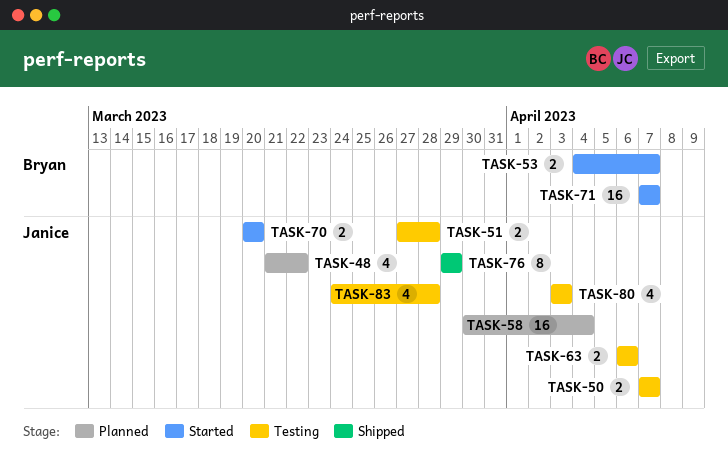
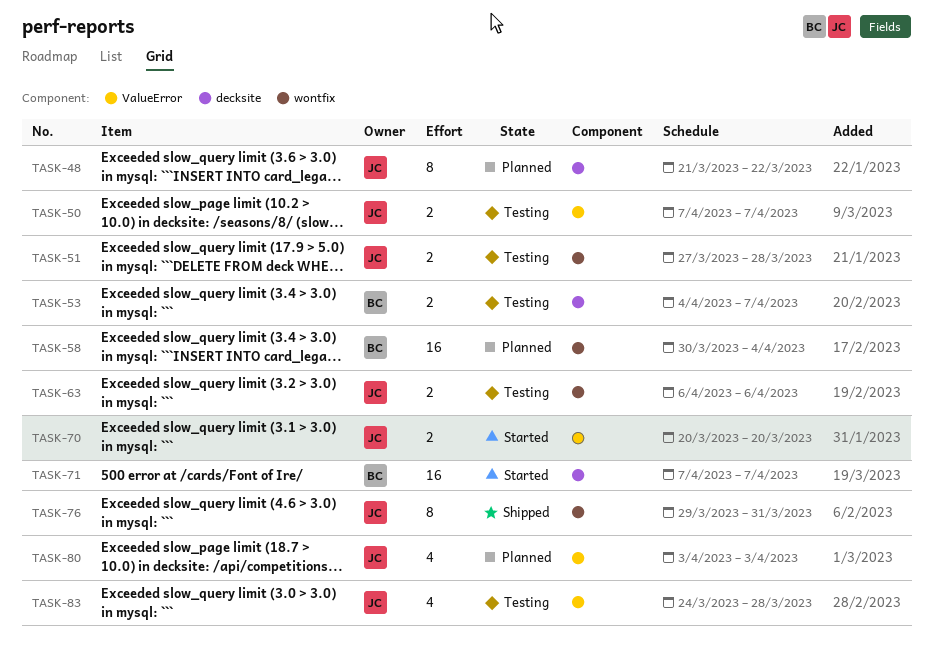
TASK-48, estimate: 4 -> 8
TASK-53, status: Started -> Testing
TASK-58, owner: Janice -> Bryan
TASK-76, due: Mar 29 -> Mar 31
TASK-80, status: Testing -> Planned

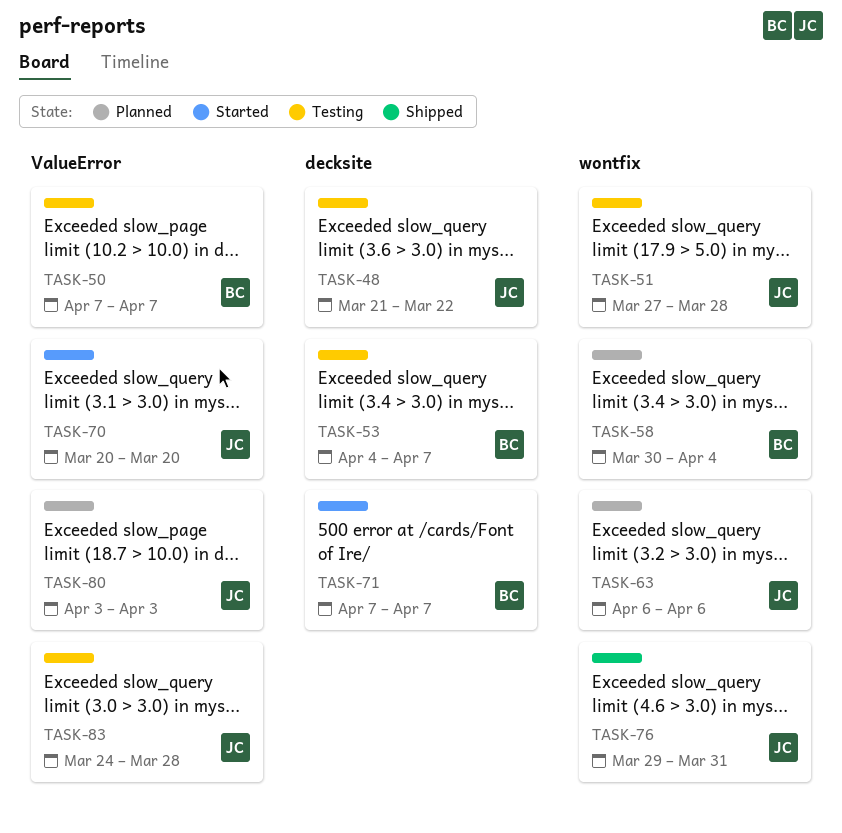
TASK-48, status: Planned -> Testing
TASK-50, owner: JC -> BC
TASK-63, status: Testing -> Planned

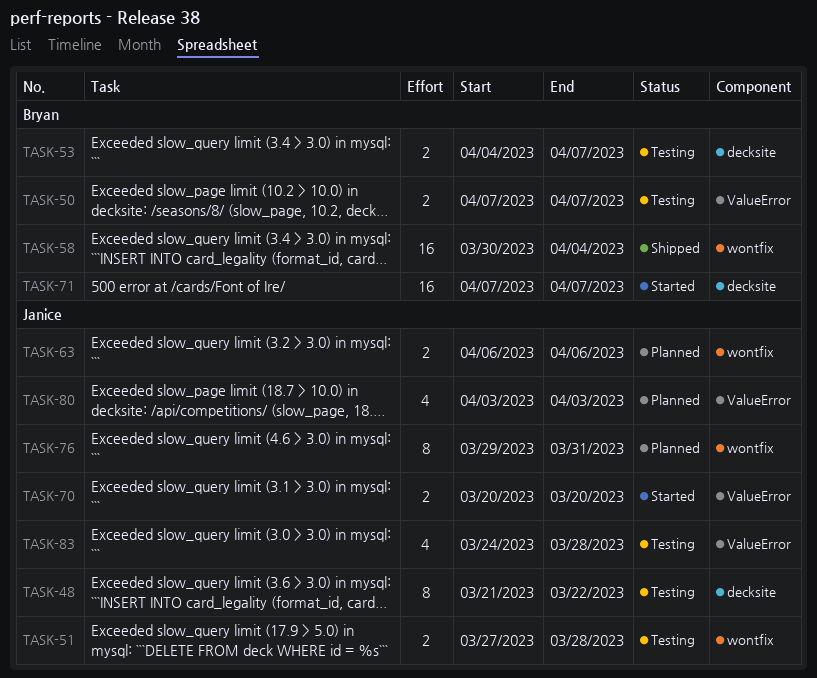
TASK-58, status: Planned -> Shipped
TASK-76, status: Shipped -> Planned

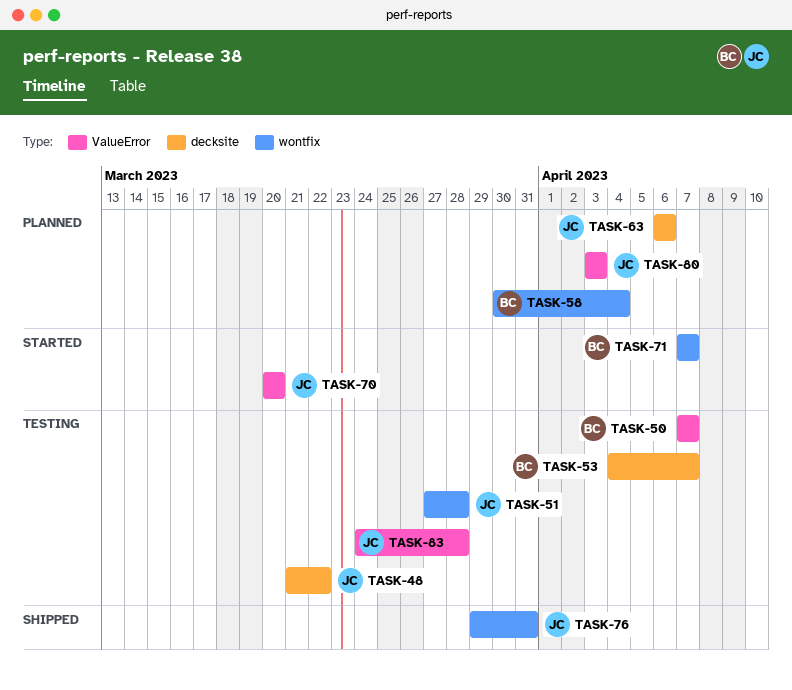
TASK-58, status: Shipped -> Planned
TASK-63, label: wontfix -> decksite
TASK-71, label: decksite -> wontfix
TASK-76, status: Planned -> Shipped

